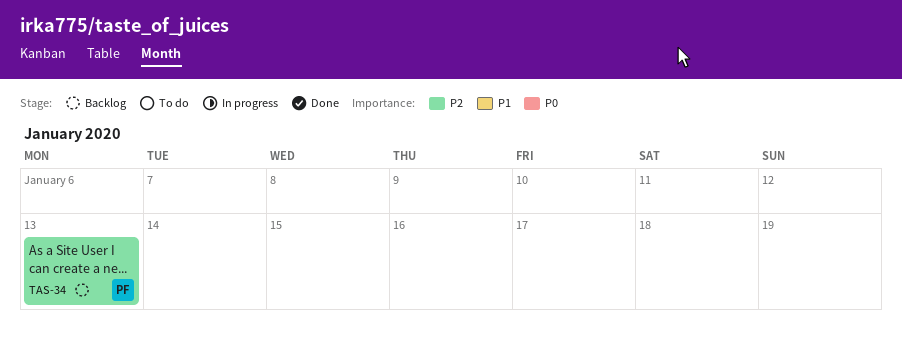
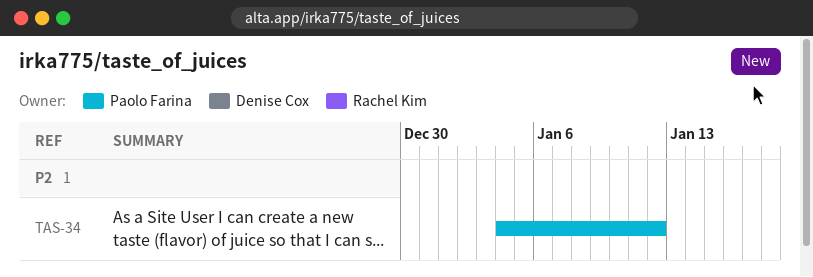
TAS-34, due: Jan 13 -> Jan 12

